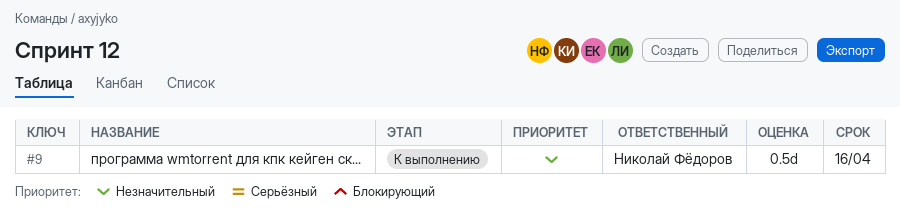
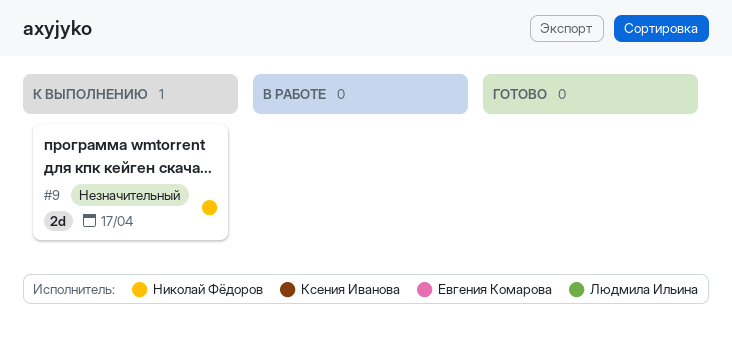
#9, estimate: 0.5d -> 2d
#9, due: Apr 16 -> Apr 17

